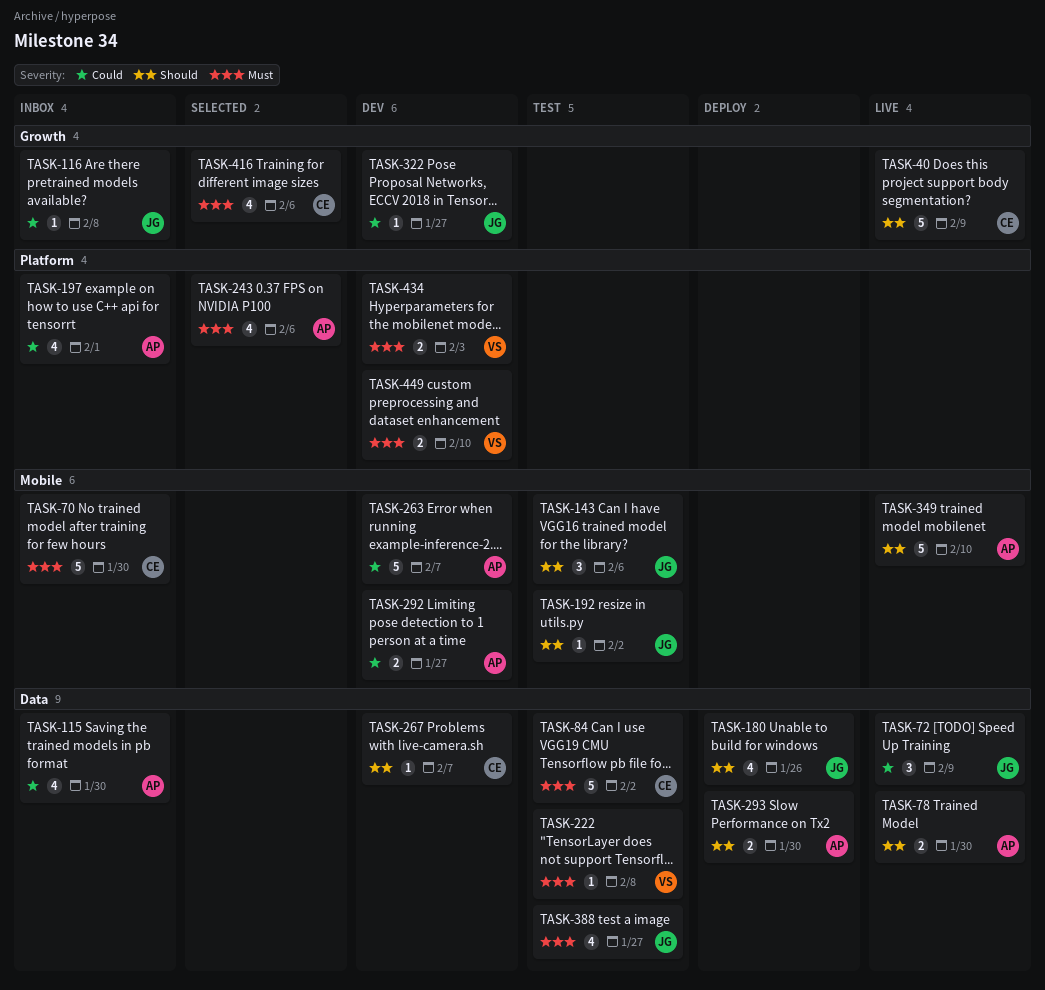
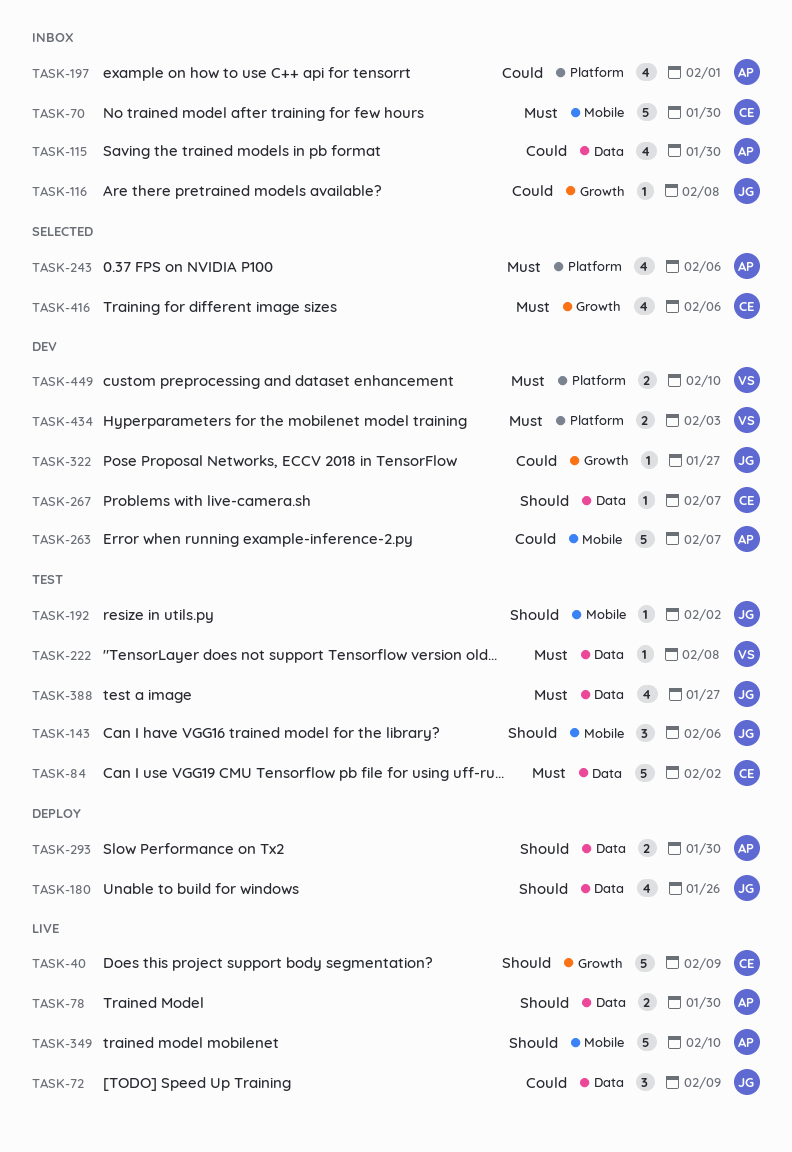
TASK-292: present -> none

